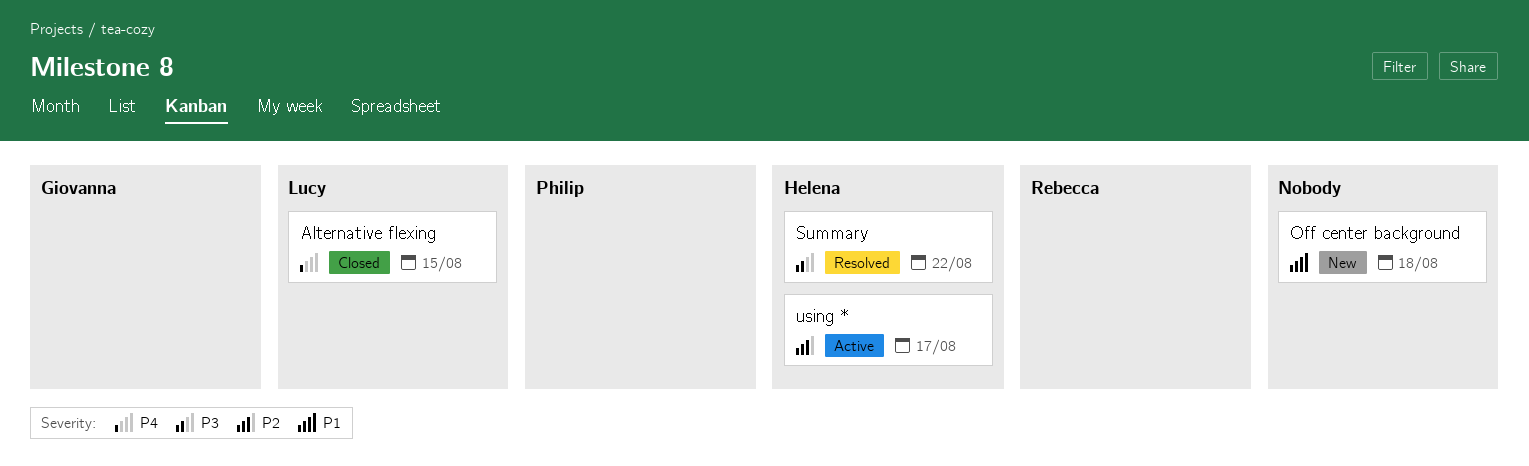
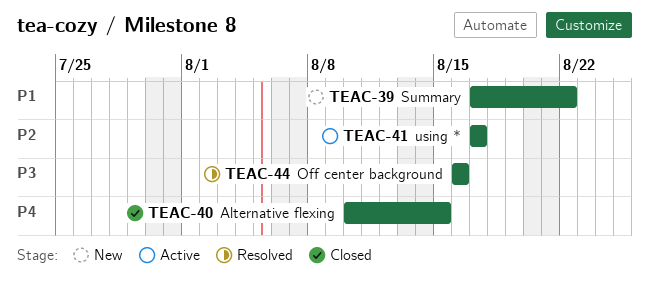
Off center background, status: New -> Resolved
Off center background, priority: P1 -> P3
Off center background, due: Aug 18 -> Aug 16
Summary, status: Resolved -> New
Summary, priority: P3 -> P1

